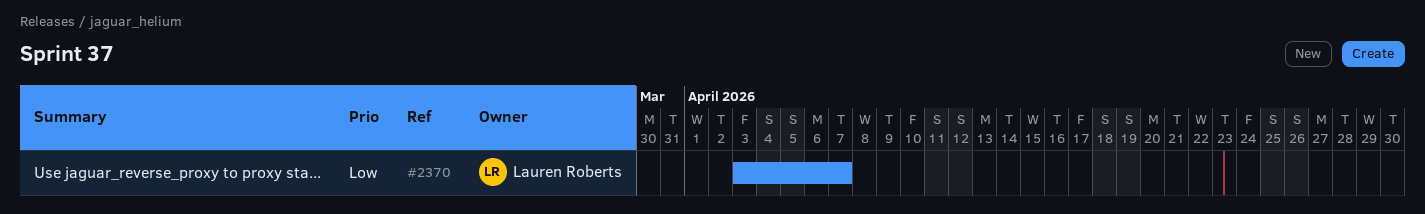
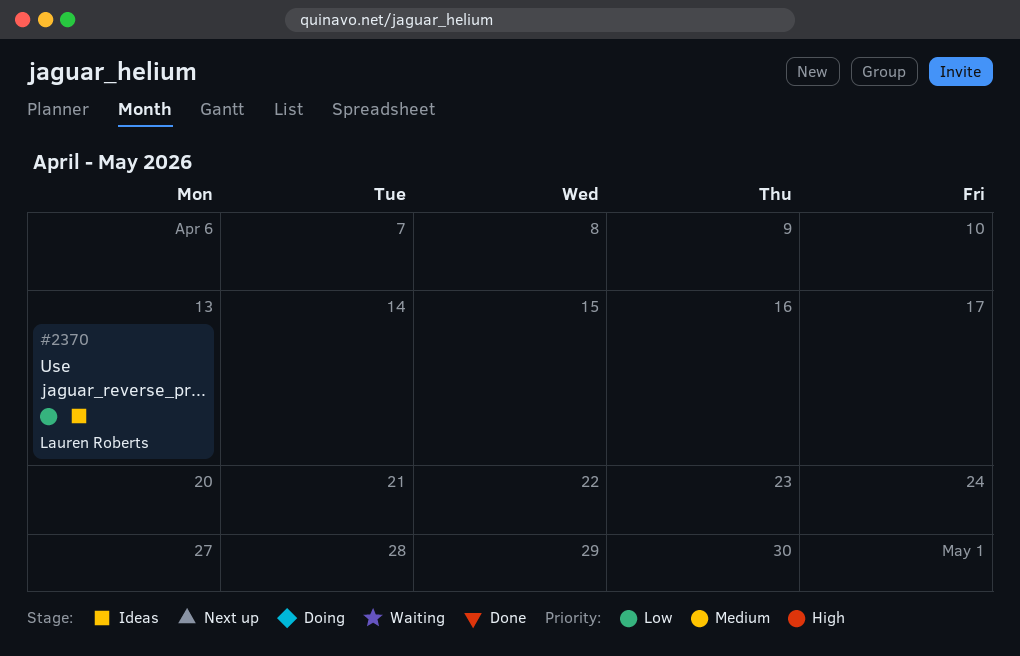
#2370, due: Apr 7 -> Apr 13

